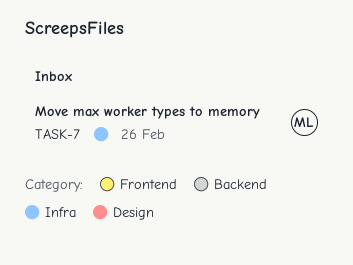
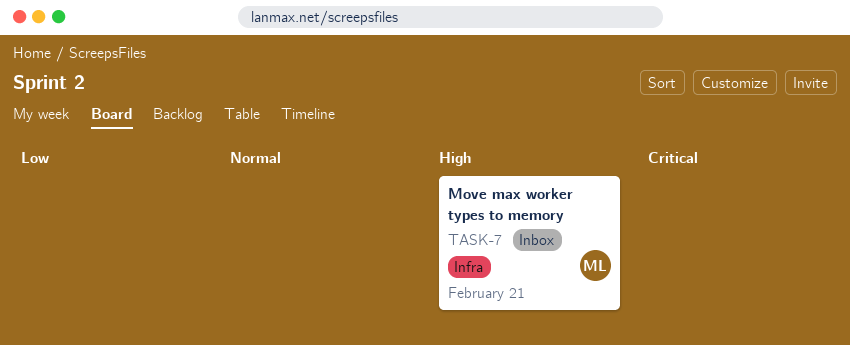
TASK-7, due: Feb 26 -> Feb 21

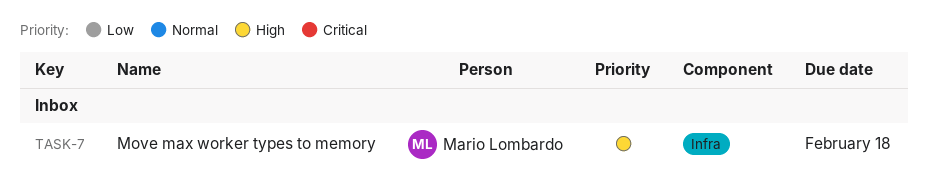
TASK-7, due: Feb 21 -> Feb 18

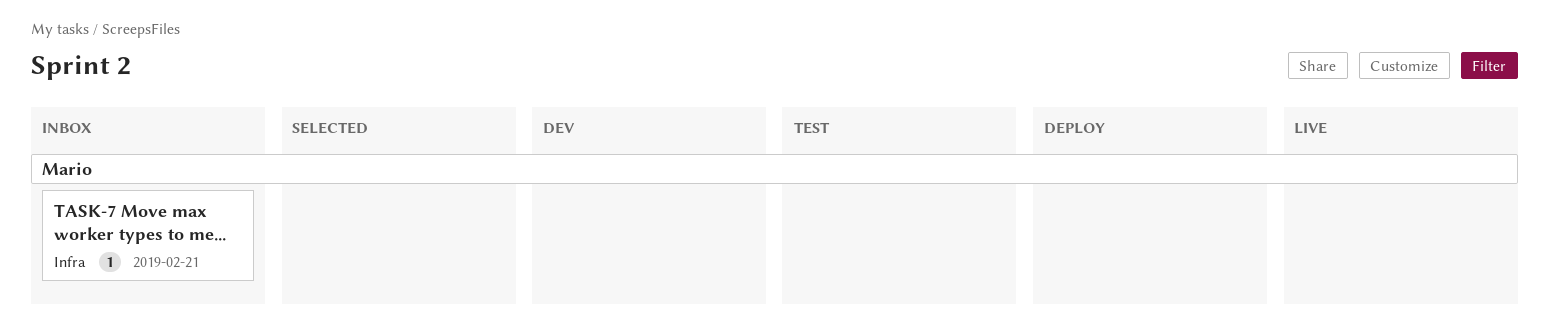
TASK-7, due: Feb 18 -> Feb 21

